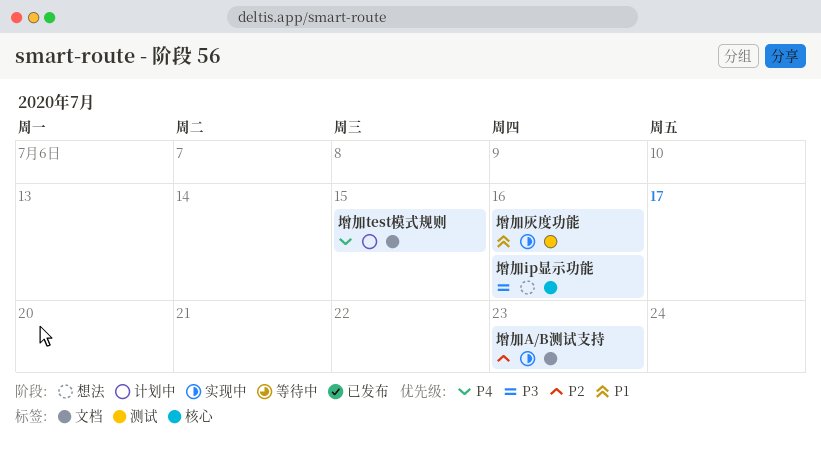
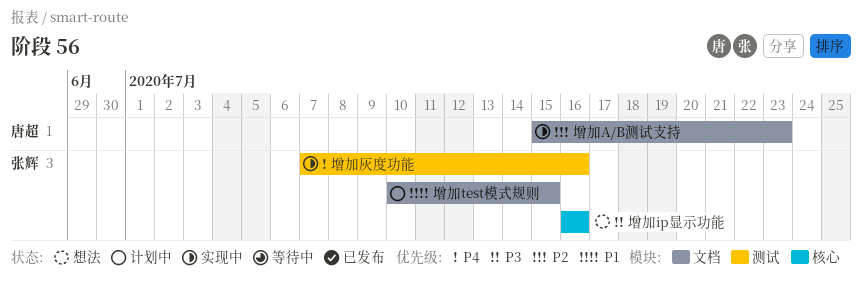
增加test模式规则, priority: P4 -> P1
增加灰度功能, priority: P1 -> P4

